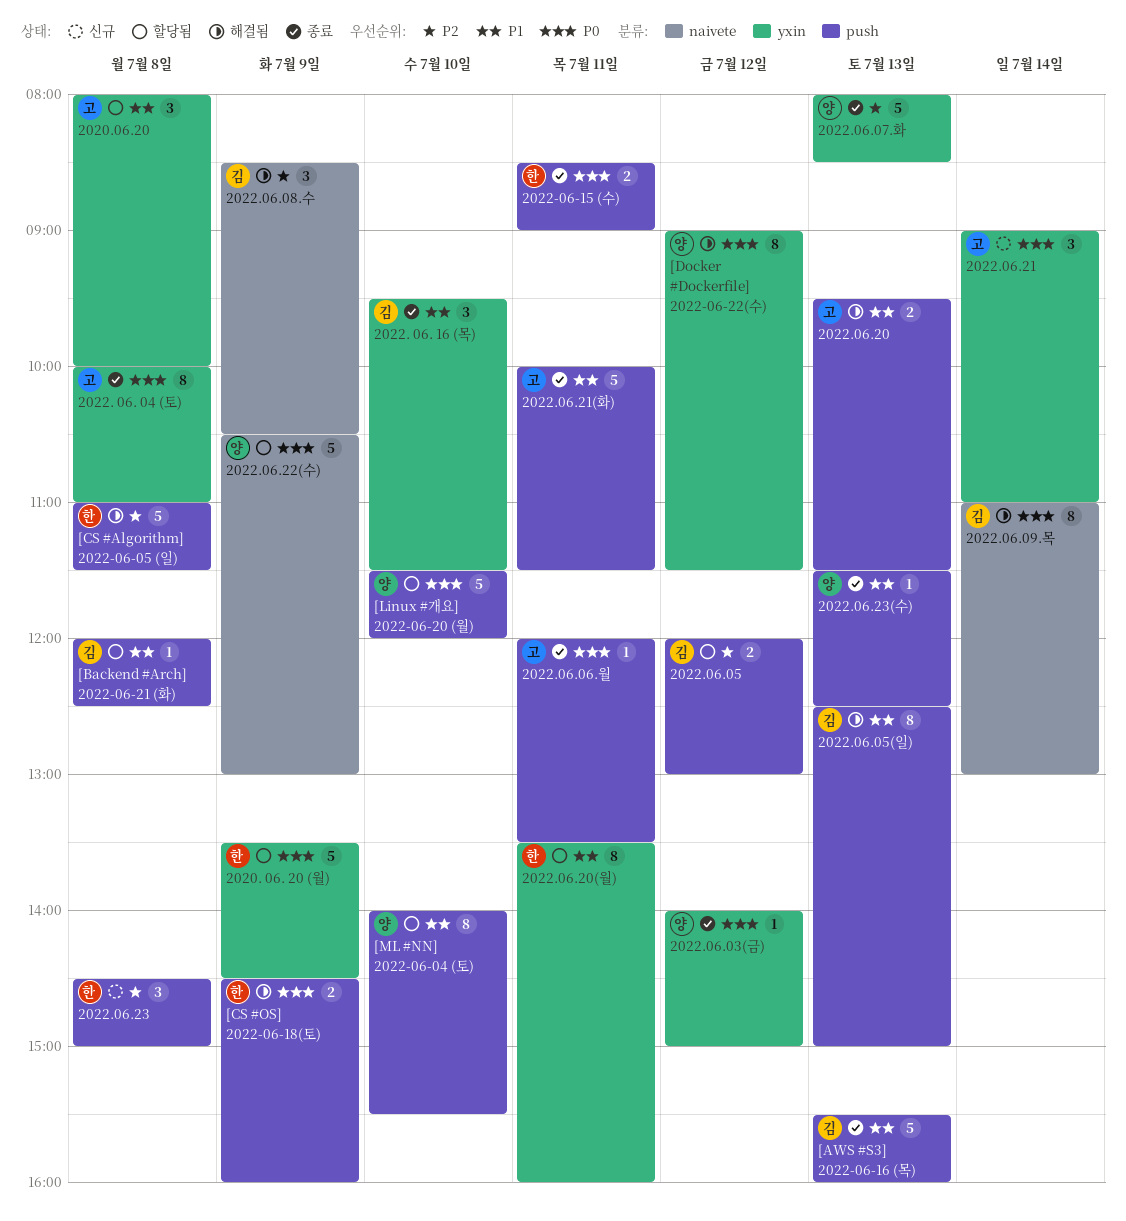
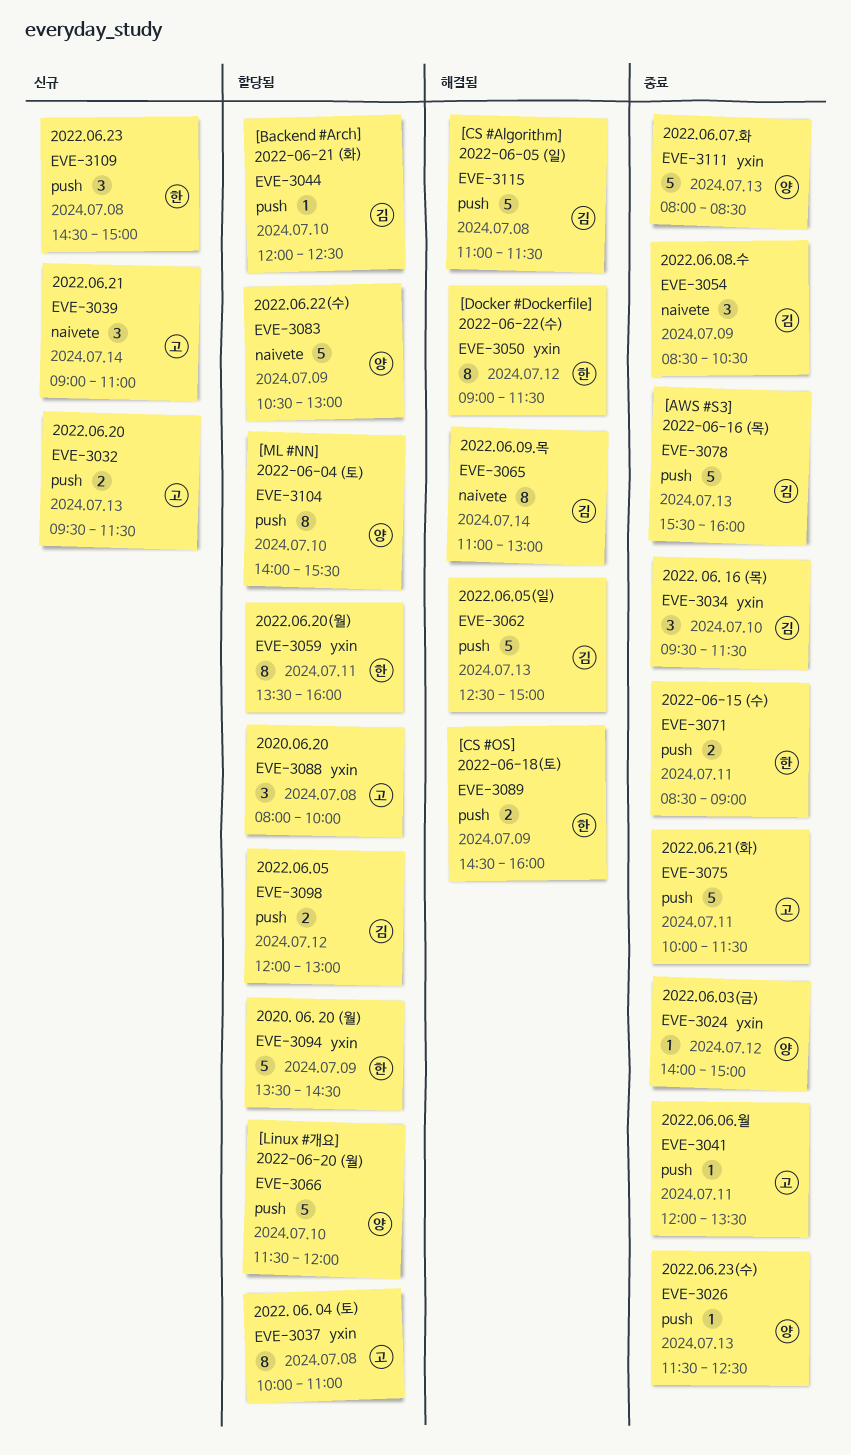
2022. 06. 04 (토), status: 종료 -> 할당됨
2022.06.05(일), estimate: 8 -> 5
2022.06.08.수, status: 해결됨 -> 종료
2022.06.20, status: 해결됨 -> 신규
2022.06.21, label: yxin -> naivete
[Backend #Arch] 2022-06-21 (화), day: Jul 8 -> Jul 10
[CS #Algorithm] 2022-06-05 (일), owner: 한 -> 김
[Docker #Dockerfile] 2022-06-22(수), owner: 양 -> 한

